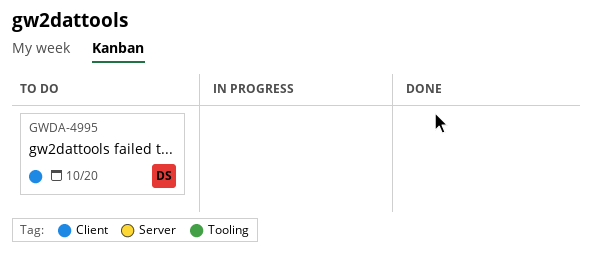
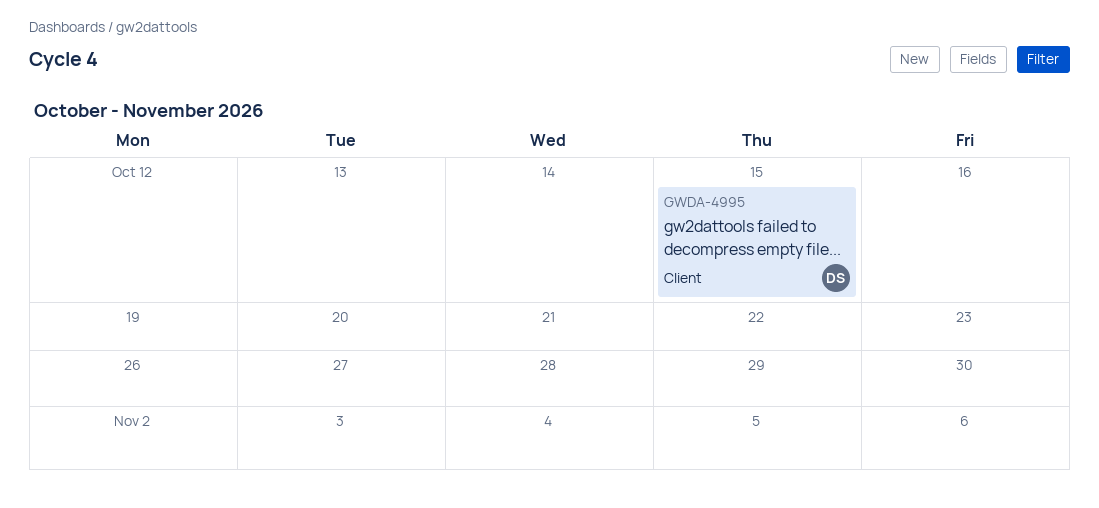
GWDA-4995, due: Oct 20 -> Oct 15

